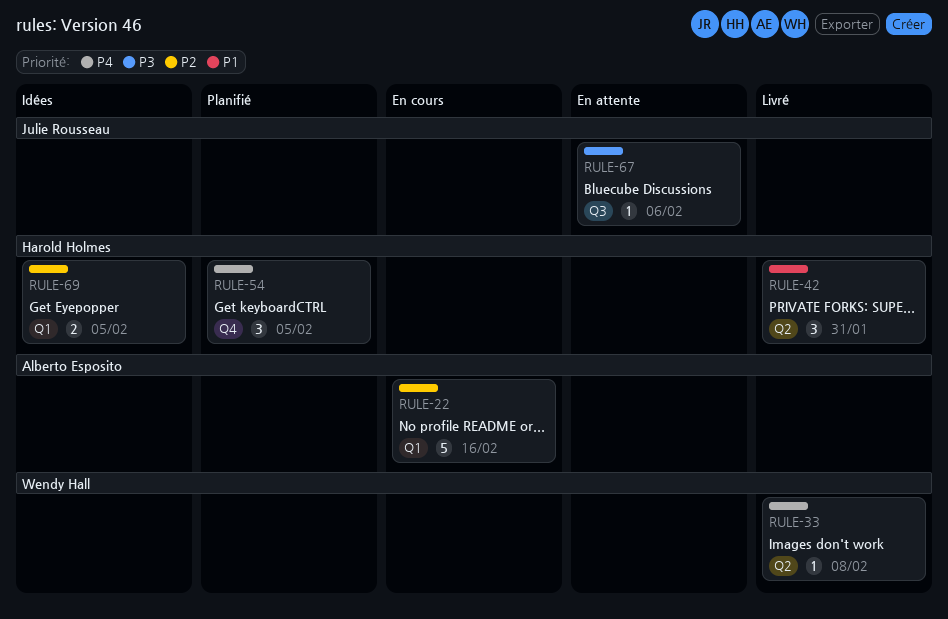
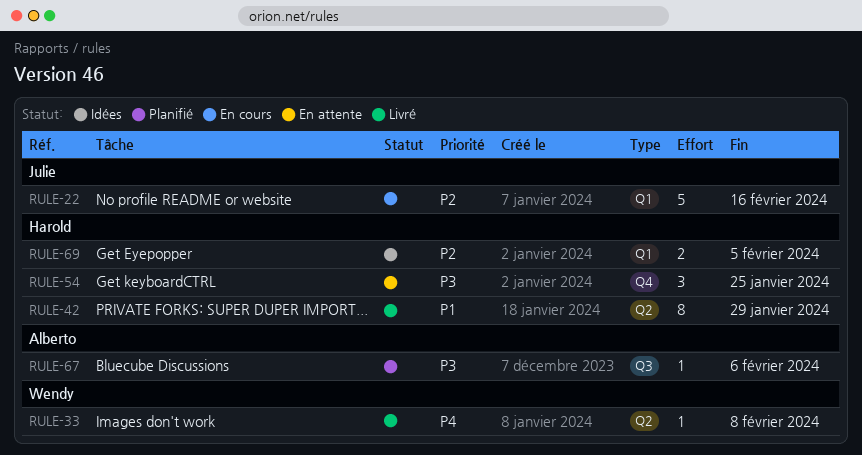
RULE-22, owner: Alberto Esposito -> Julie Rousseau
RULE-42, estimate: 3 -> 8
RULE-42, due: Jan 31 -> Jan 29
RULE-54, status: Planifié -> En attente
RULE-54, priority: P4 -> P3
RULE-54, due: Feb 5 -> Jan 25
RULE-67, status: En attente -> Planifié
RULE-67, owner: Julie Rousseau -> Alberto Esposito

